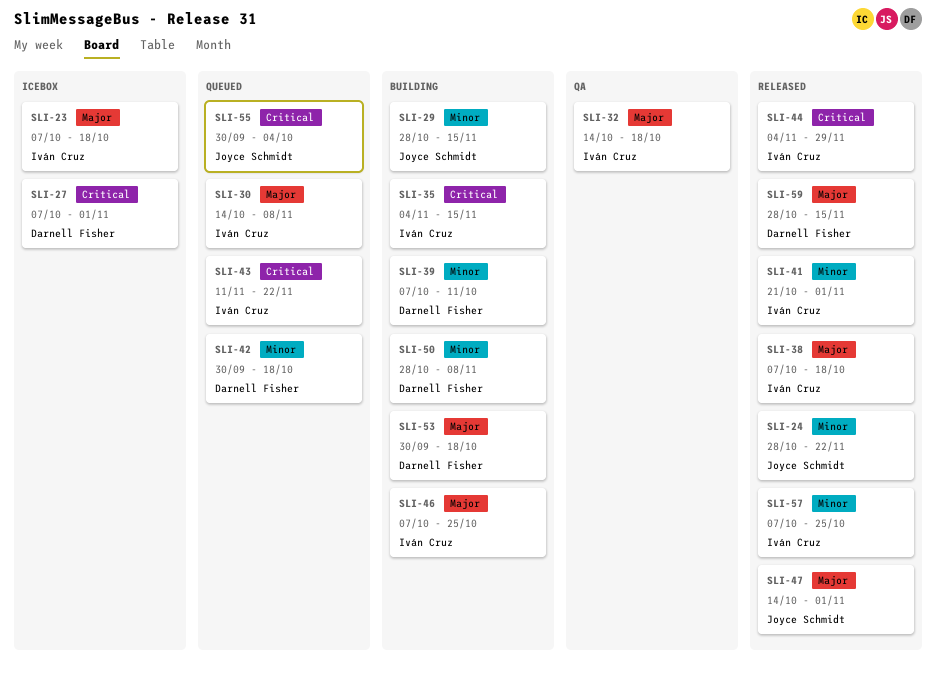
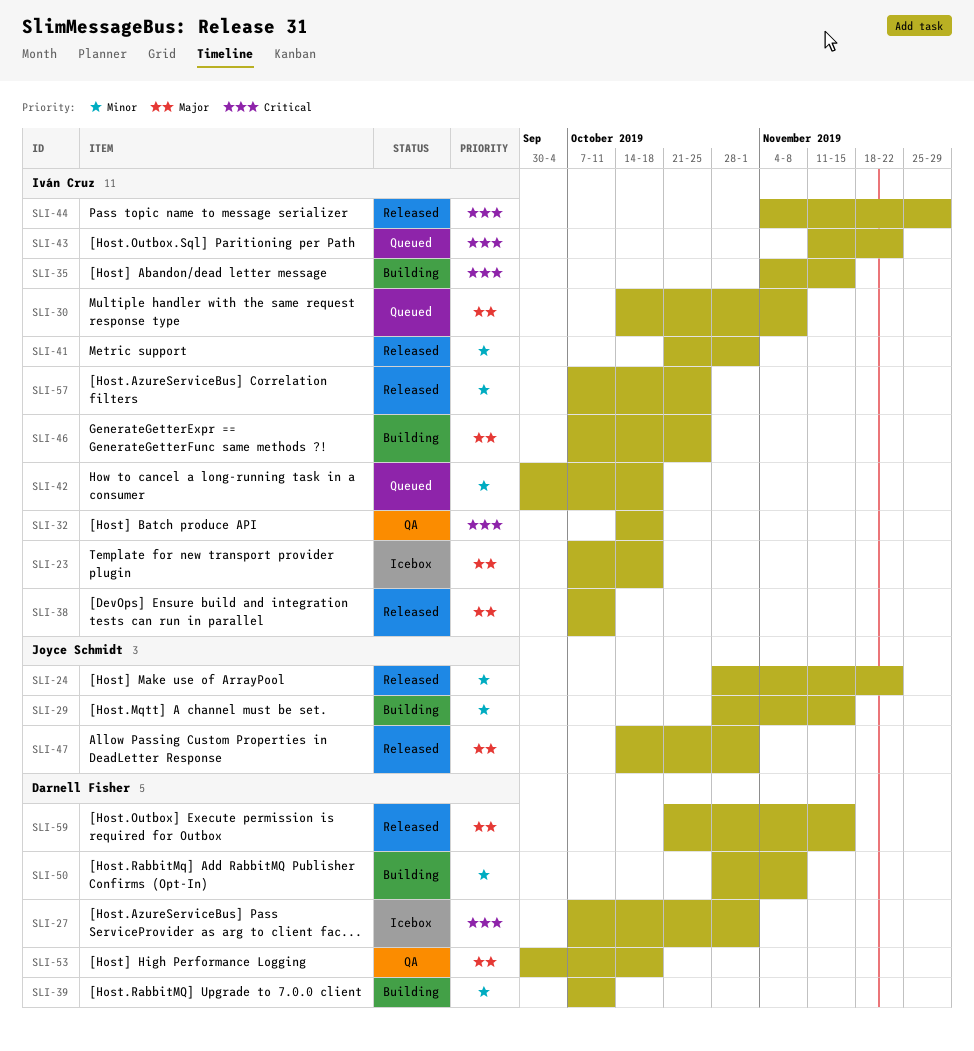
SLI-32, priority: Major -> Critical
SLI-38, due: Oct 18 -> Oct 11
SLI-42, owner: Darnell Fisher -> Iván Cruz
SLI-53, status: Building -> QA
SLI-55: present -> none
SLI-59, start: Oct 28 -> Oct 21

